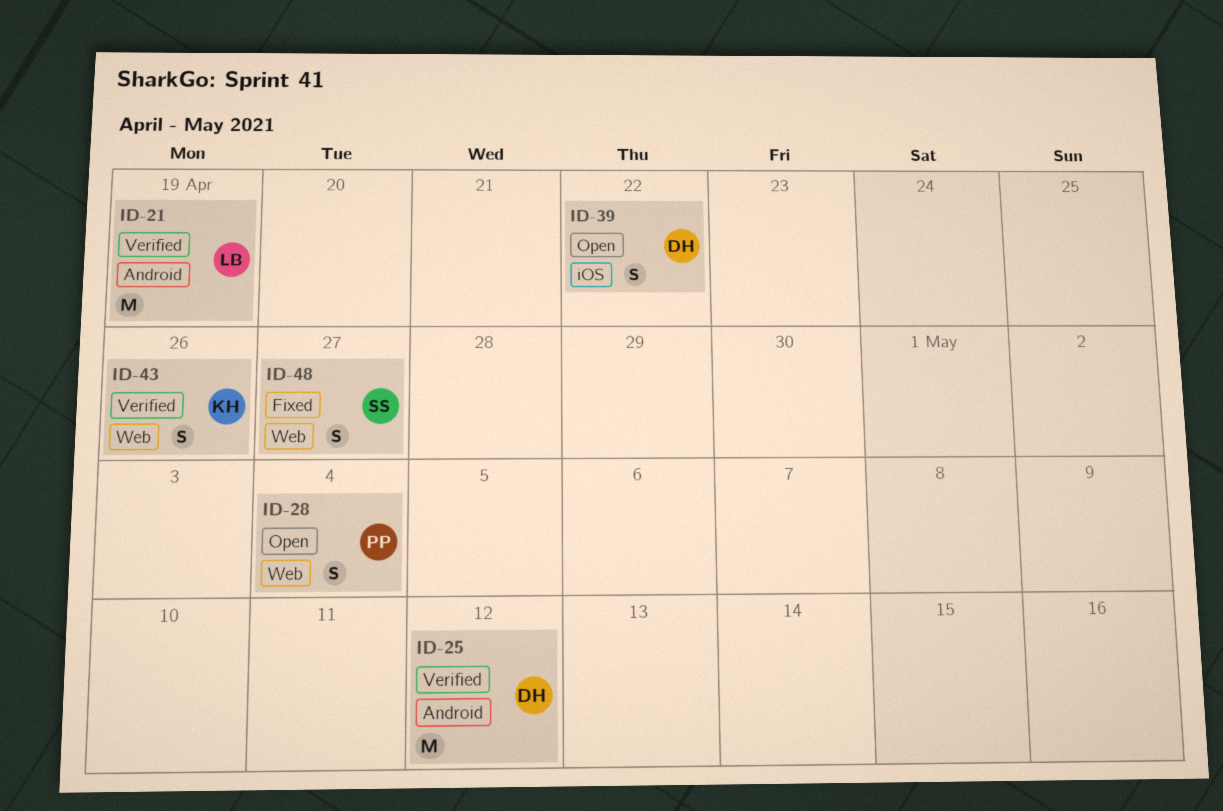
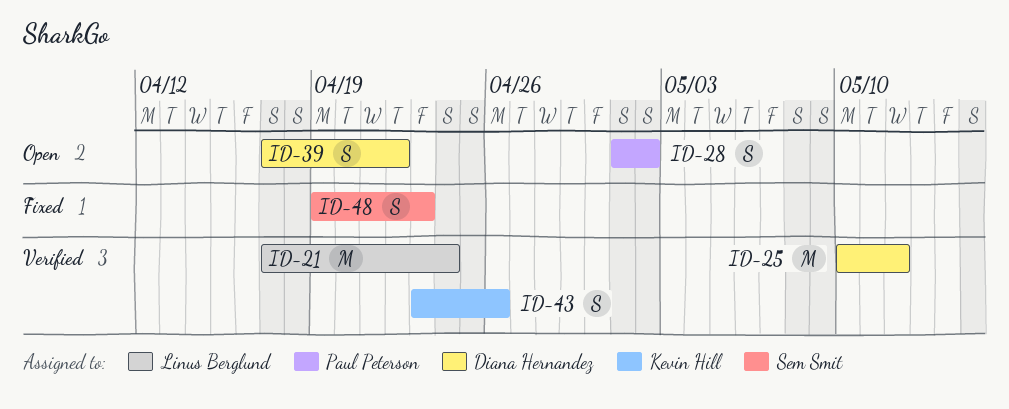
ID-21, due: Apr 19 -> Apr 24
ID-28, due: May 4 -> May 2
ID-48, due: Apr 27 -> Apr 23

